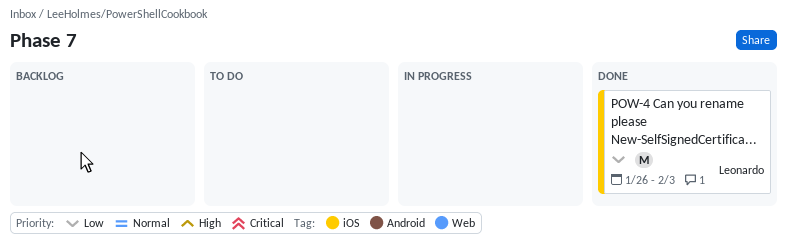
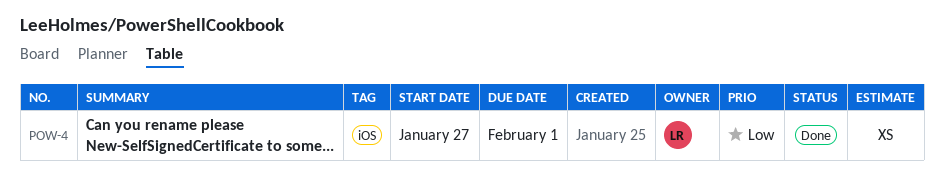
POW-4, estimate: M -> XS
POW-4, start: Jan 26 -> Jan 27
POW-4, due: Feb 3 -> Feb 1

